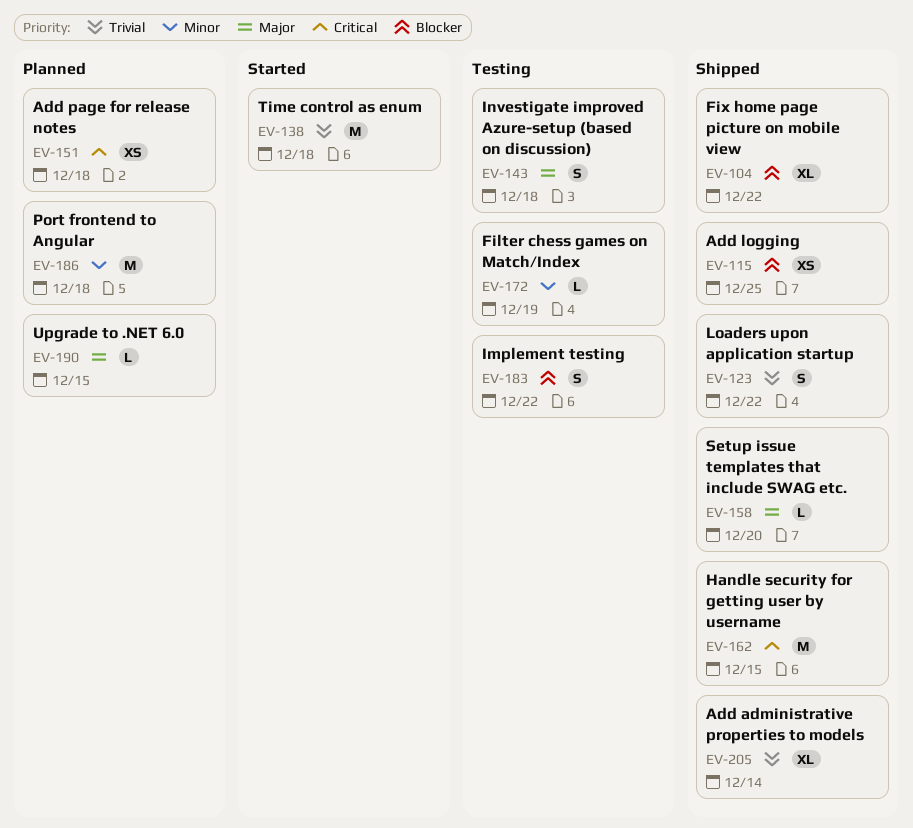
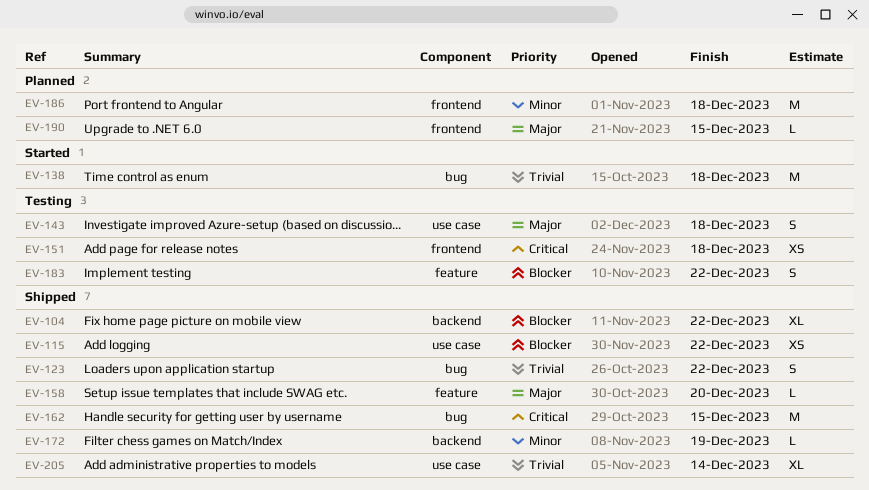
EV-115, due: Dec 25 -> Dec 22
EV-151, status: Planned -> Testing
EV-172, status: Testing -> Shipped

